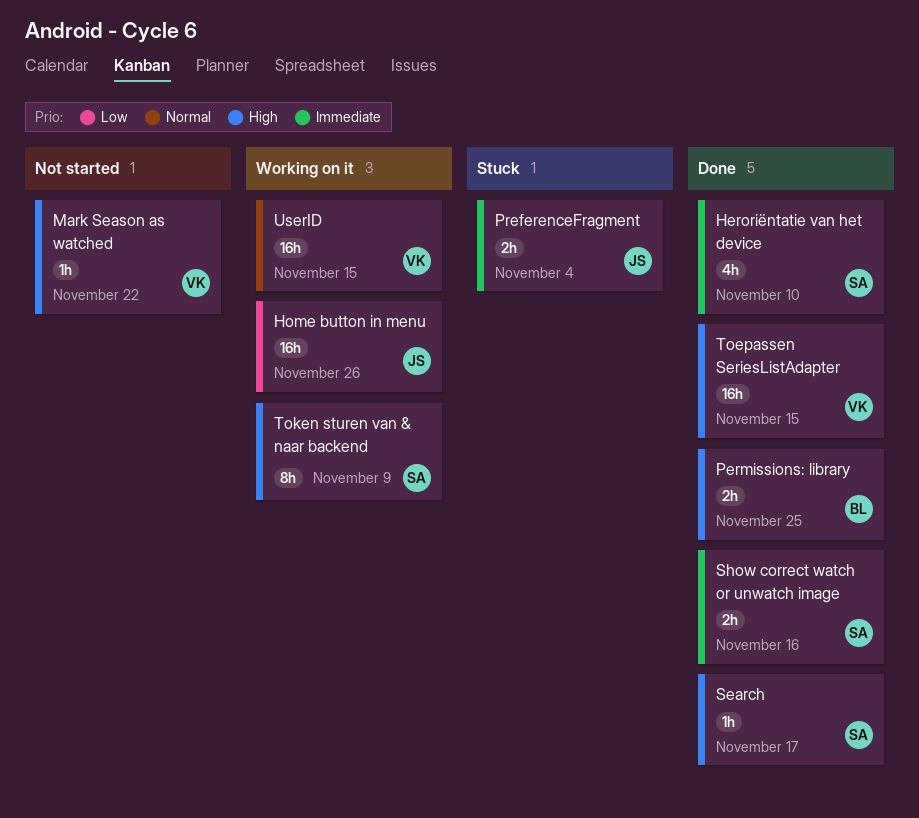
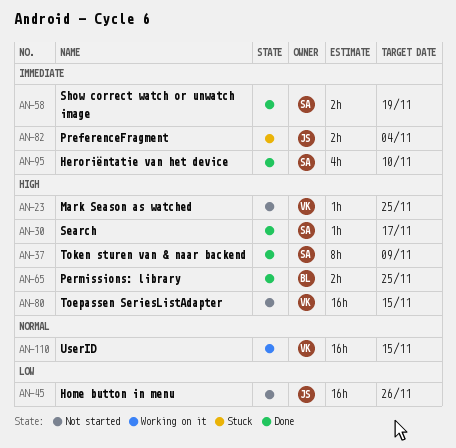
Home button in menu, status: Working on it -> Not started
Mark Season as watched, due: Nov 22 -> Nov 25
Show correct watch or unwatch image, due: Nov 16 -> Nov 19
Toepassen SeriesListAdapter, status: Done -> Not started
Token sturen van & naar backend, status: Working on it -> Done

